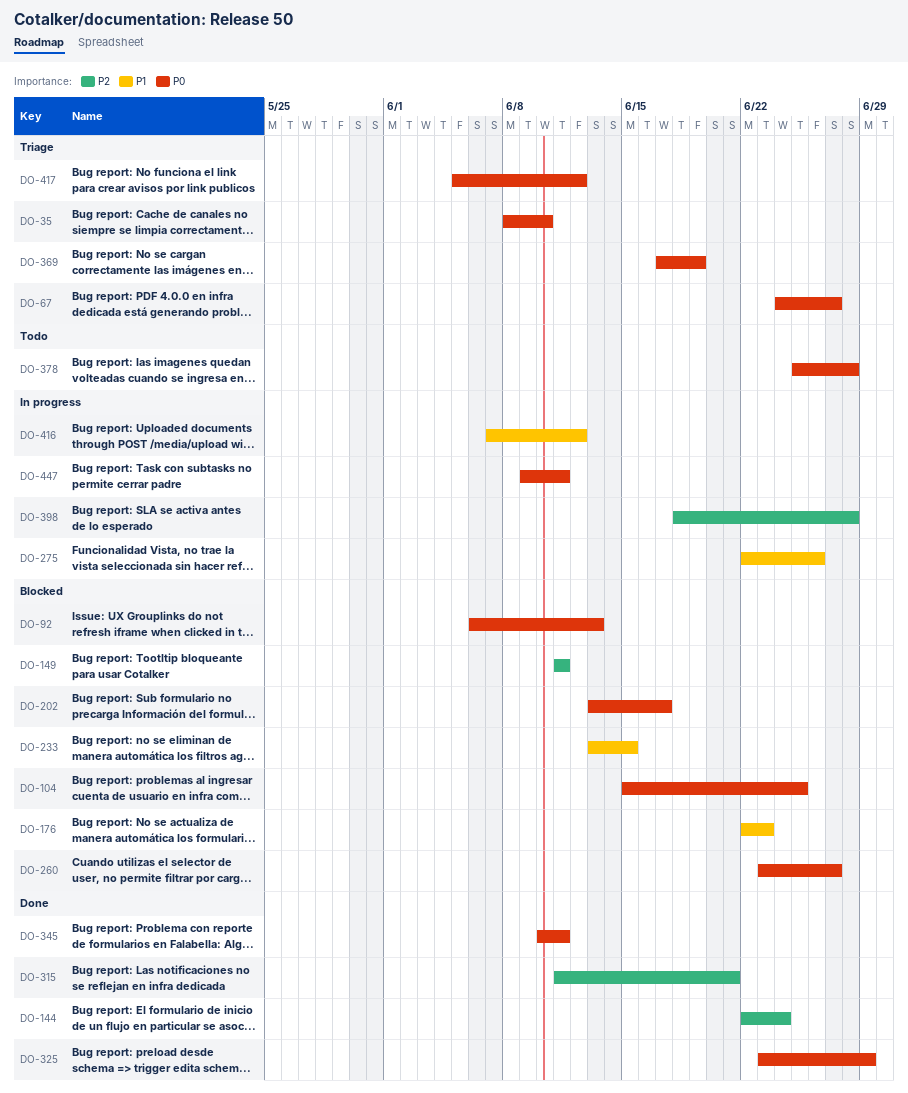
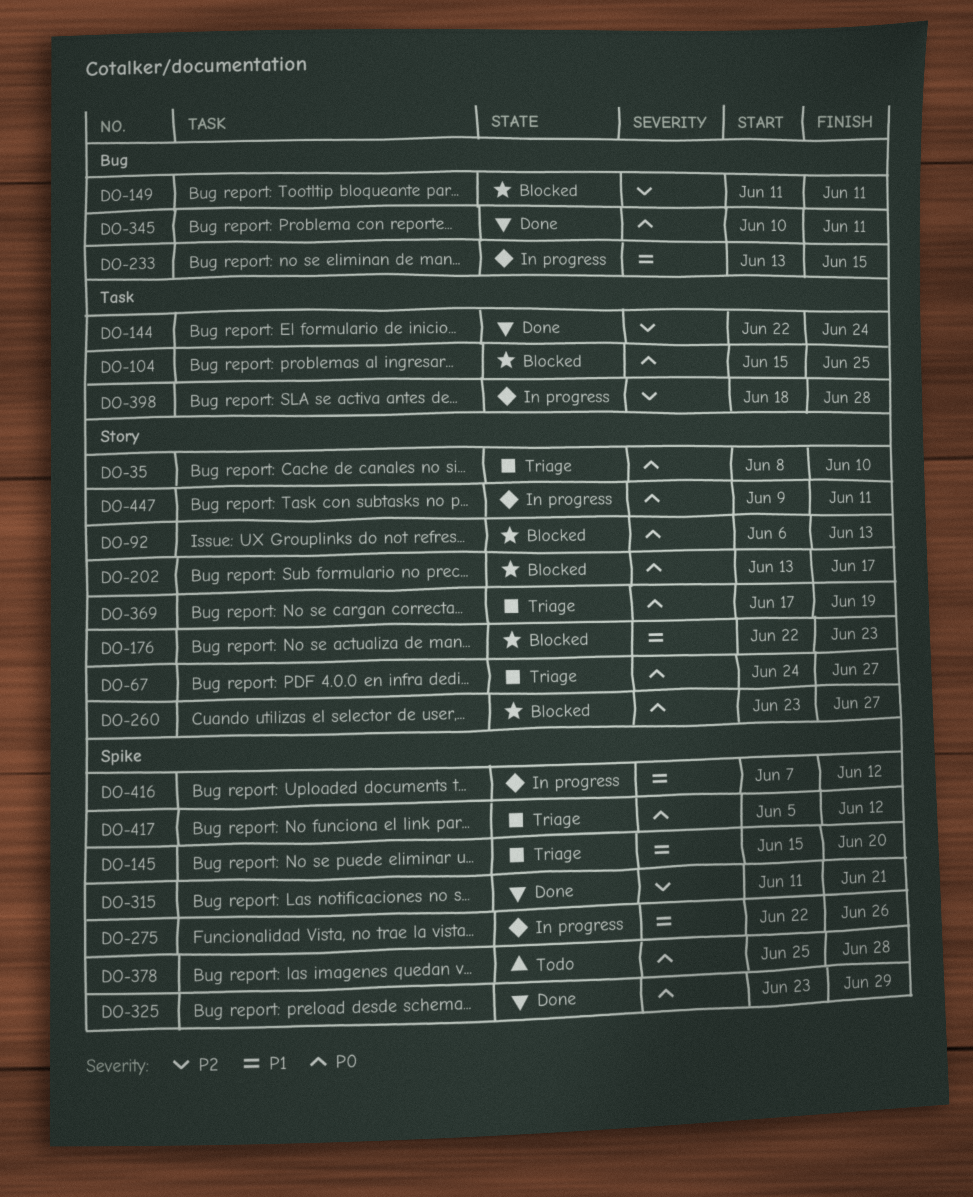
DO-145: none -> present
DO-233, status: Blocked -> In progress

